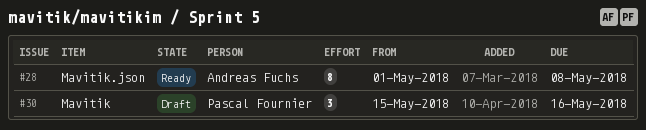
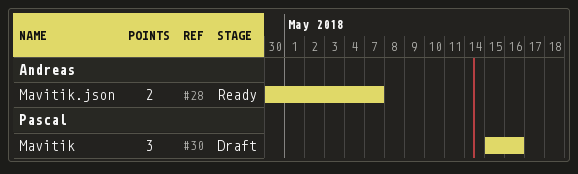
#28, estimate: 8 -> 2
#28, start: May 1 -> Apr 30
#28, due: May 8 -> May 7

